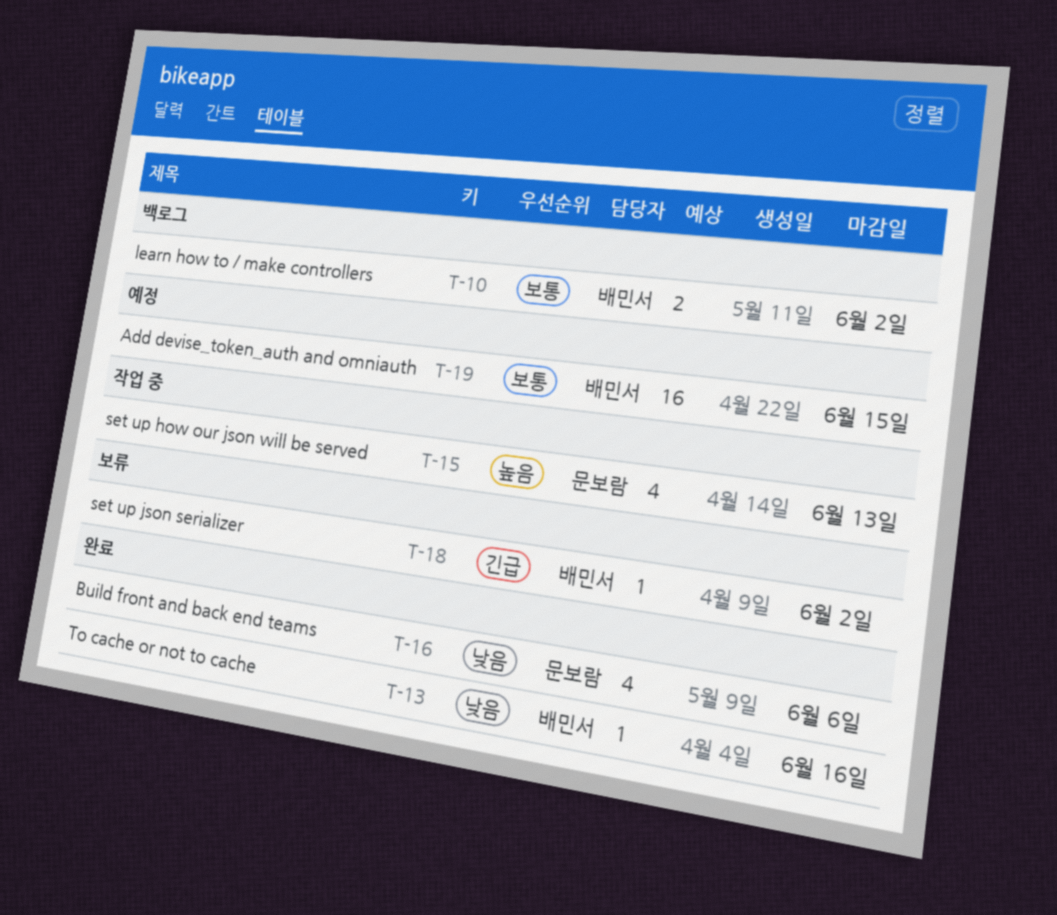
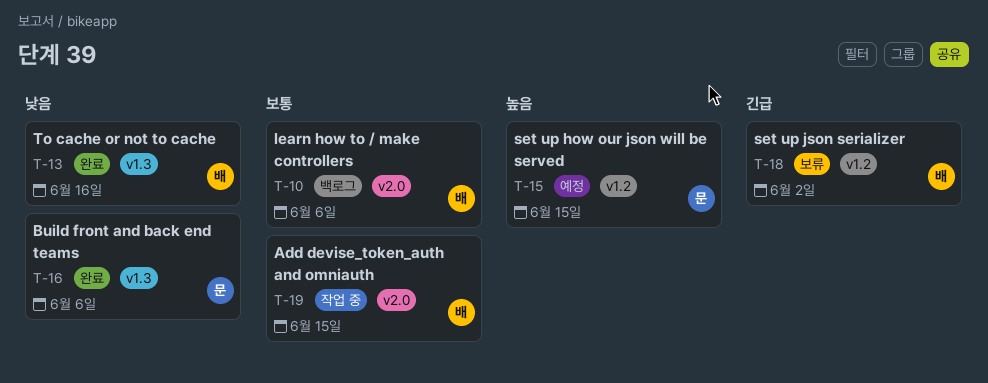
T-10, due: Jun 2 -> Jun 6
T-15, status: 작업 중 -> 예정
T-15, due: Jun 13 -> Jun 15
T-19, status: 예정 -> 작업 중

